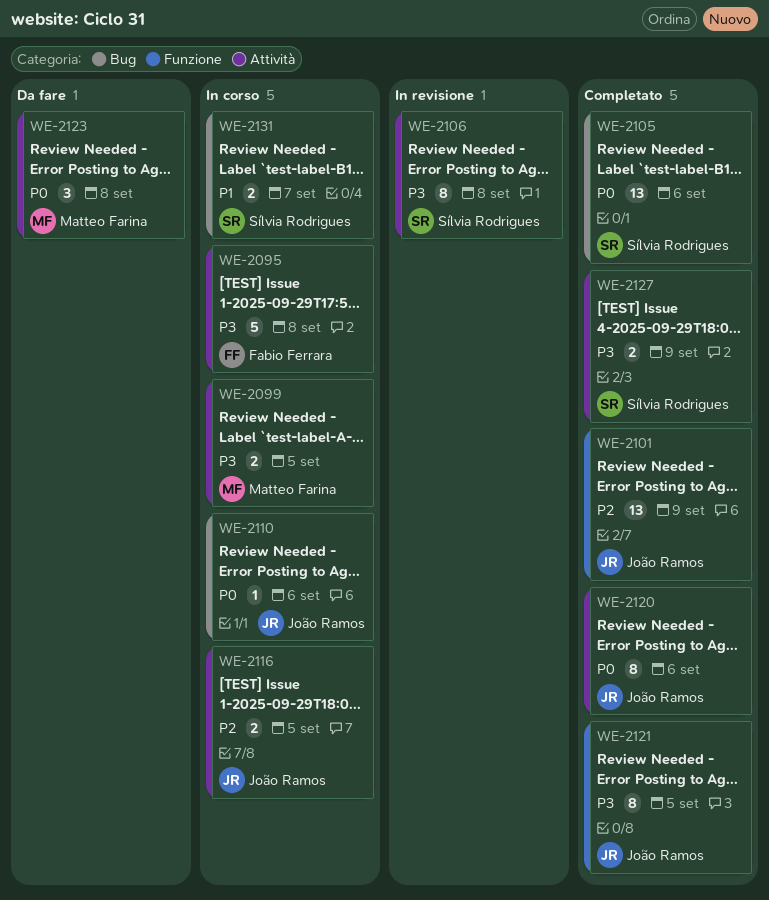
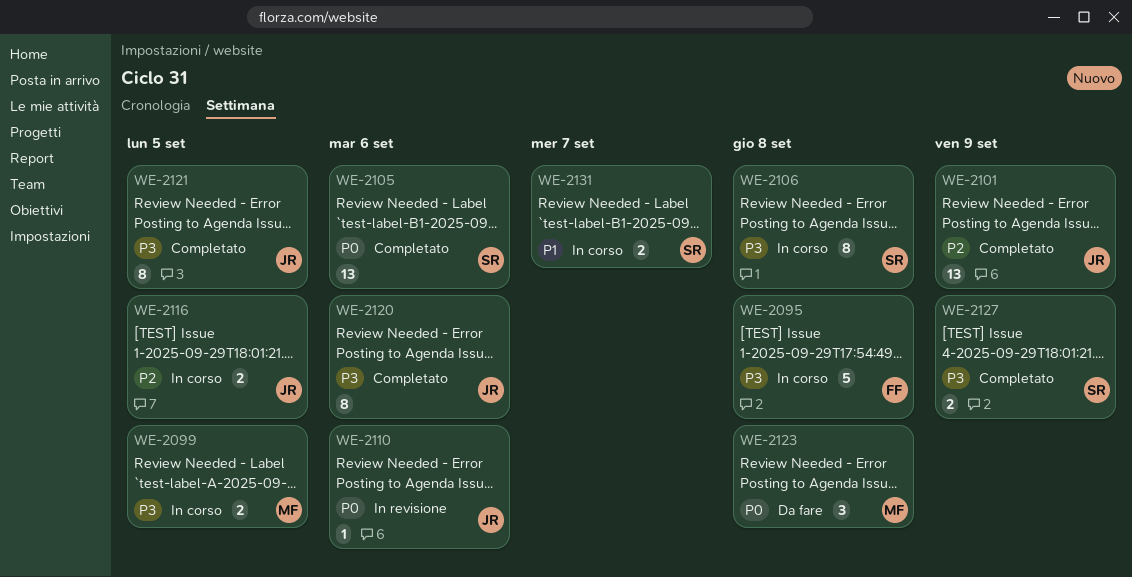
WE-2106, status: In revisione -> In corso
WE-2110, status: In corso -> In revisione
WE-2120, priority: P0 -> P3

